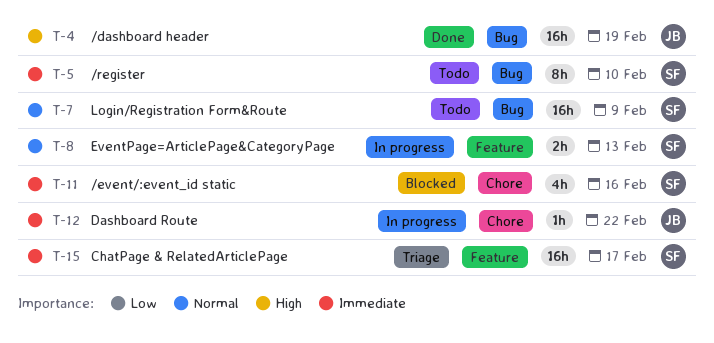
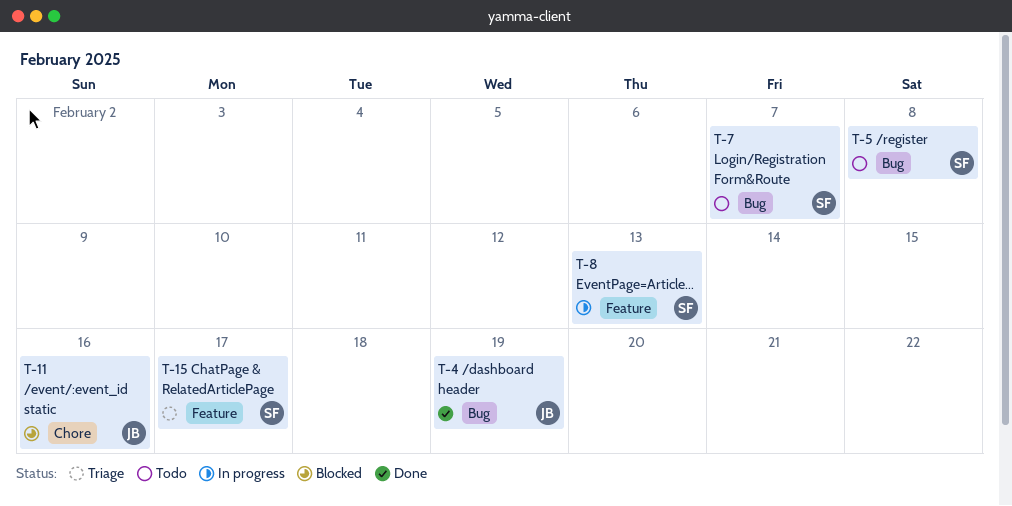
T-5, due: Feb 10 -> Feb 8
T-7, due: Feb 9 -> Feb 7
T-11, owner: SF -> JB
T-12: present -> none

